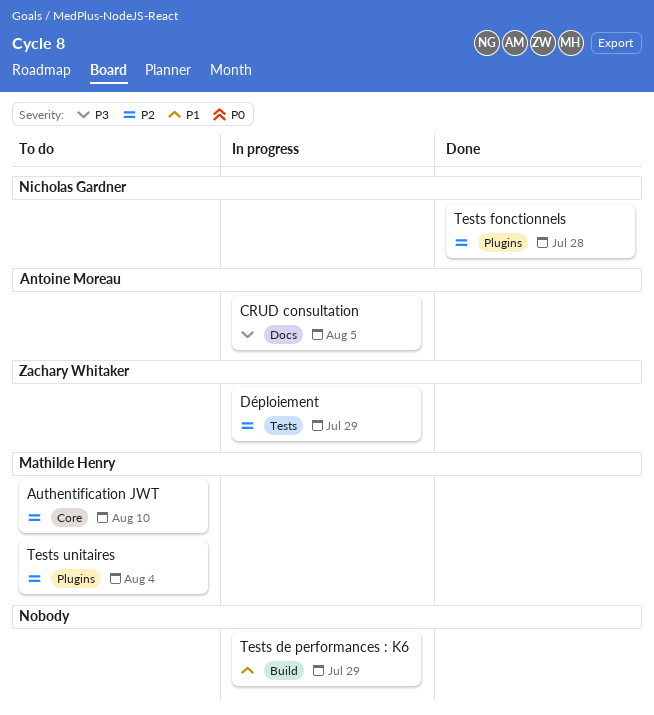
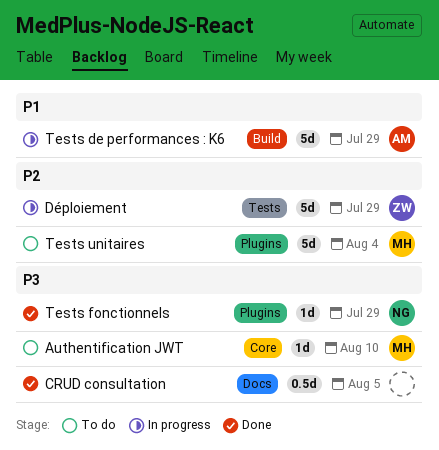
Authentification JWT, priority: P2 -> P3
CRUD consultation, status: In progress -> Done
CRUD consultation, owner: Antoine Moreau -> none
Tests de performances : K6, owner: none -> Antoine Moreau
Tests fonctionnels, priority: P2 -> P3
Tests fonctionnels, due: Jul 28 -> Jul 29

